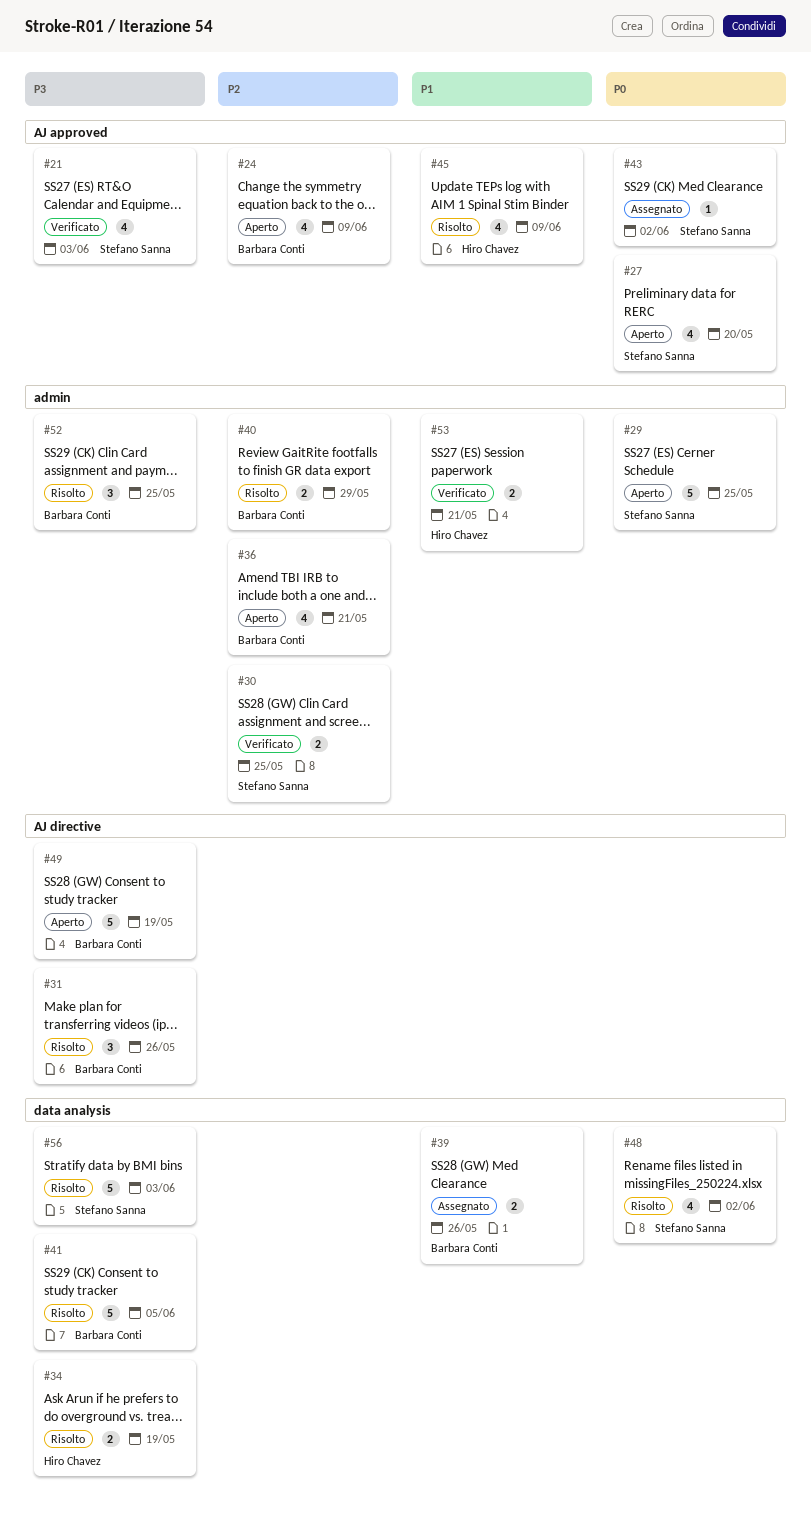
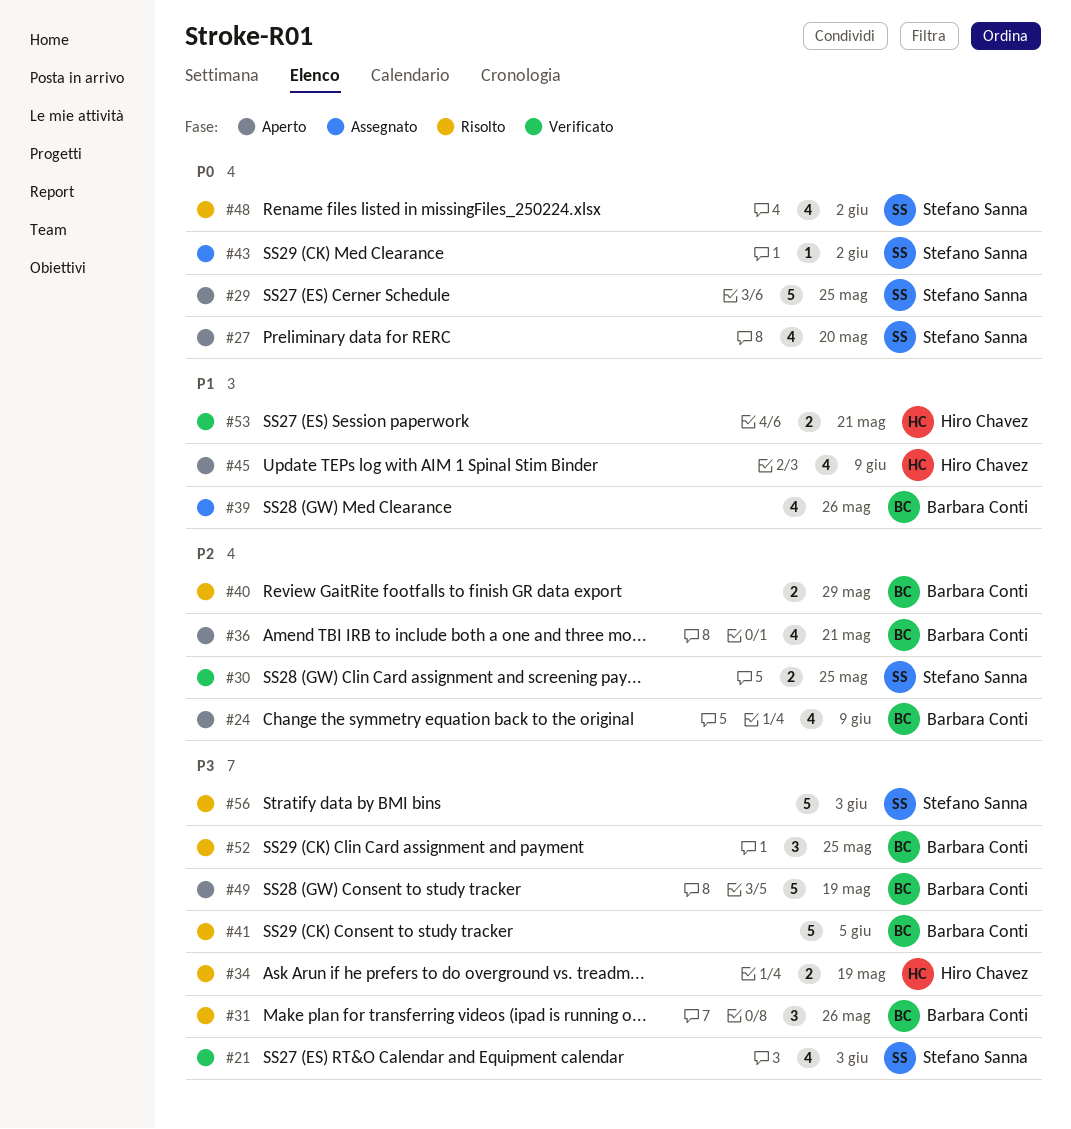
#39, estimate: 2 -> 4
#45, status: Risolto -> Aperto

